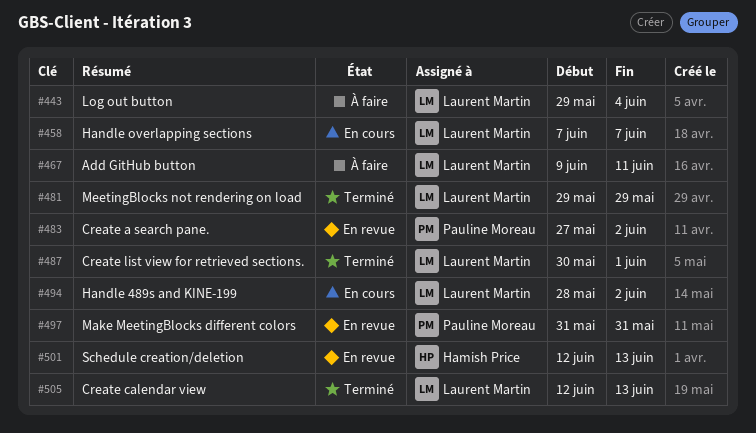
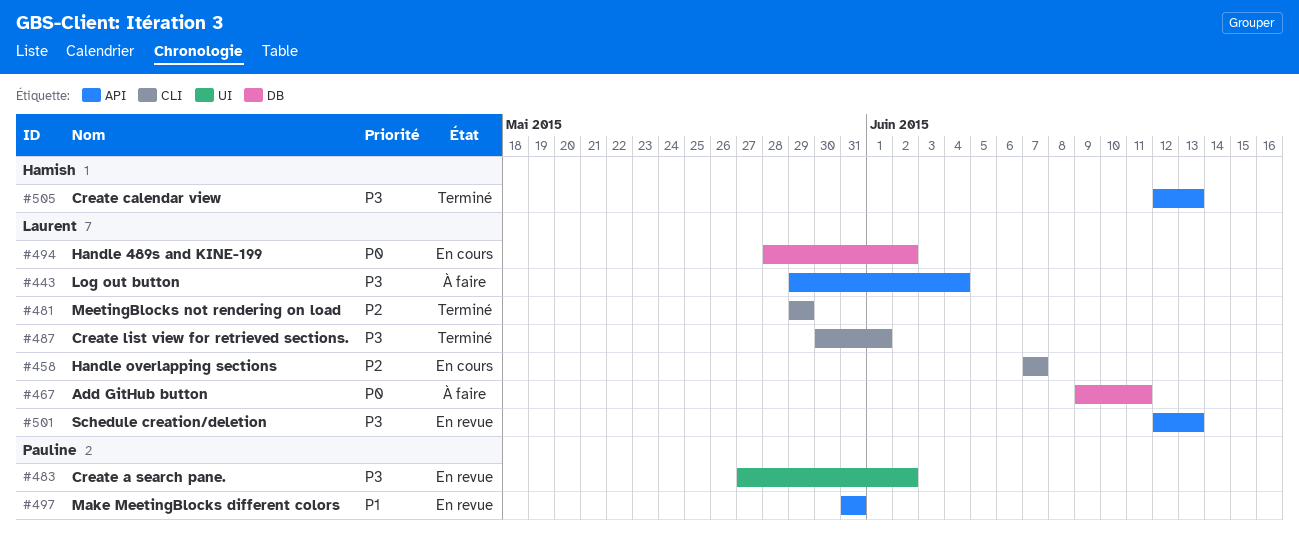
#501, owner: Hamish Price -> Laurent Martin
#505, owner: Laurent Martin -> Hamish Price

